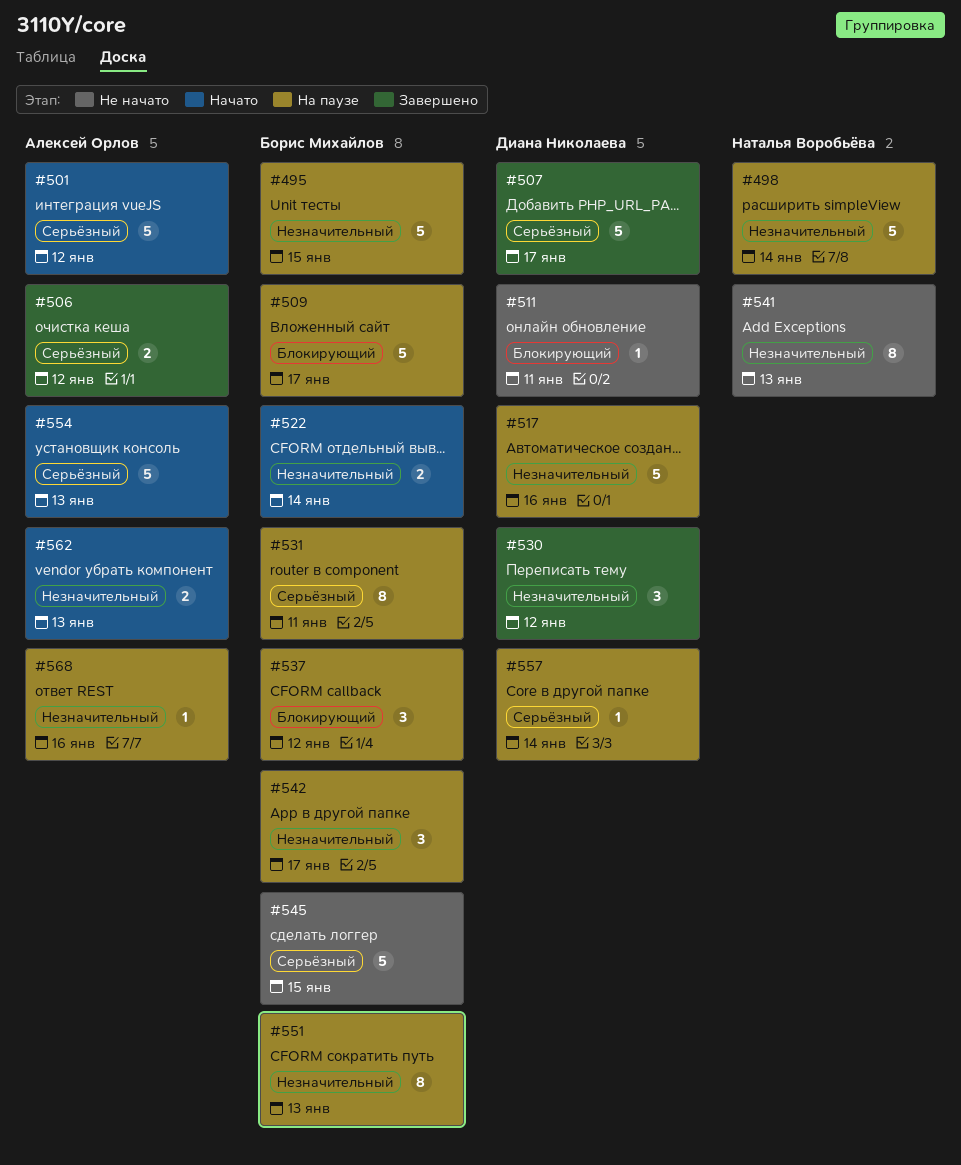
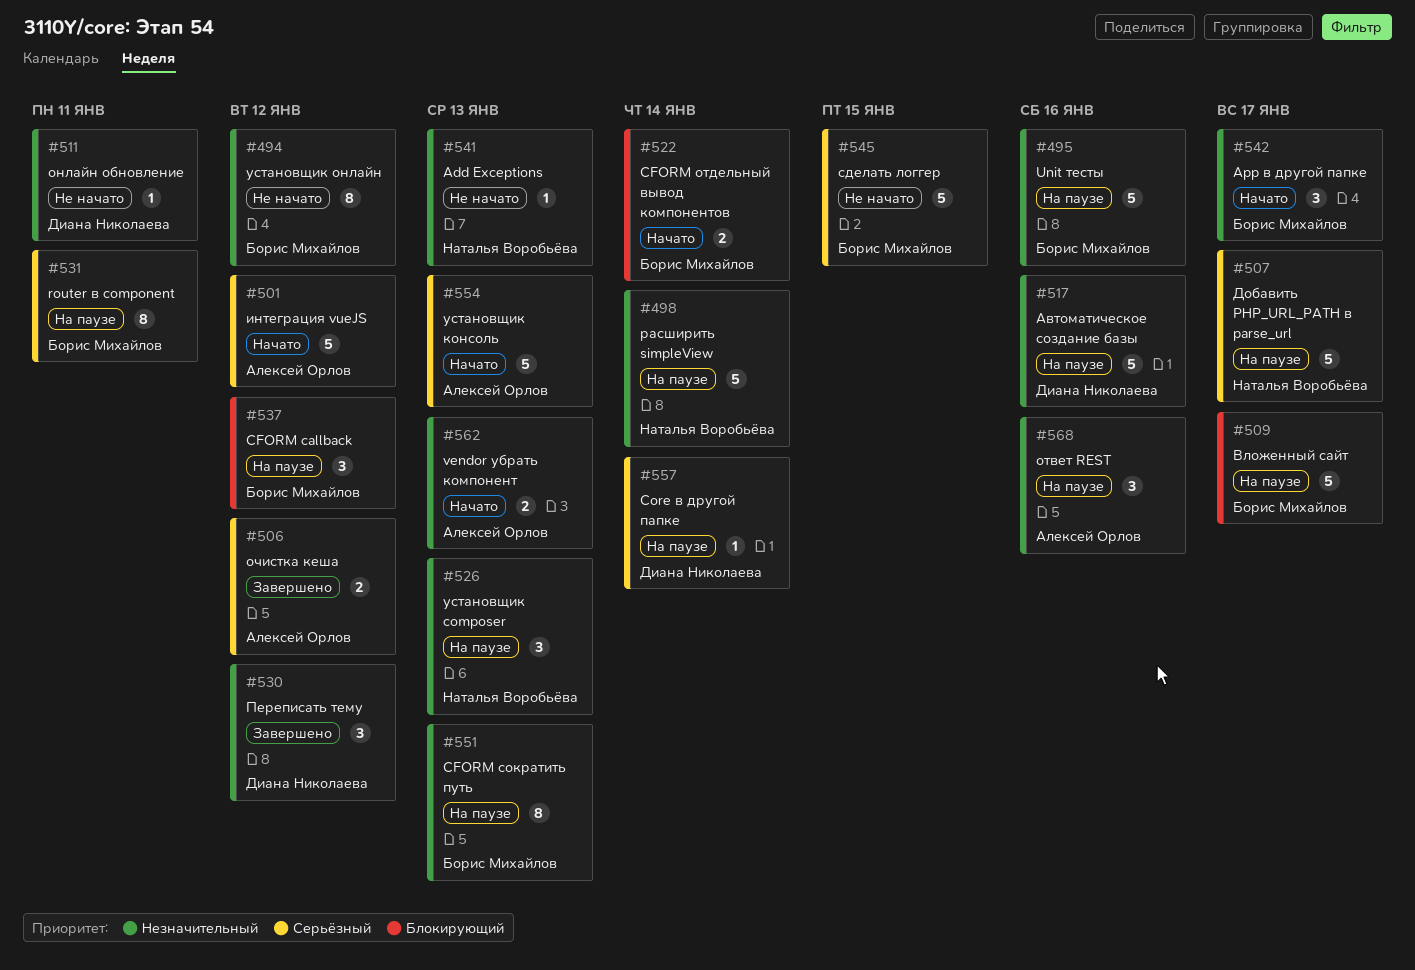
#494: none -> present
#495, due: Jan 15 -> Jan 16
#507, status: Завершено -> На паузе
#507, owner: Диана Николаева -> Наталья Воробьёва
#511, priority: Блокирующий -> Незначительный
#522, priority: Незначительный -> Блокирующий
#526: none -> present
#541, estimate: 8 -> 1
#542, status: На паузе -> Начато
#568, estimate: 1 -> 3

